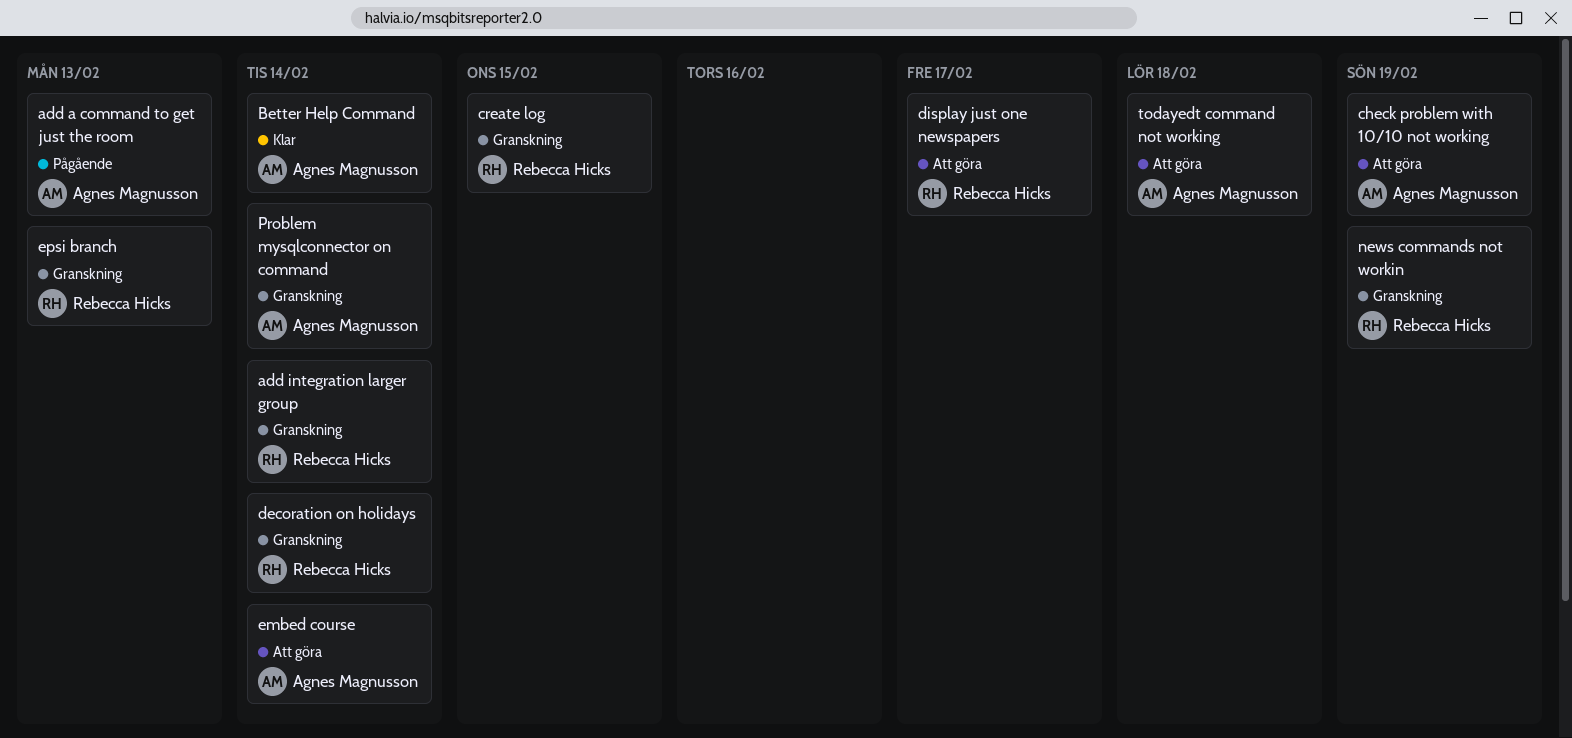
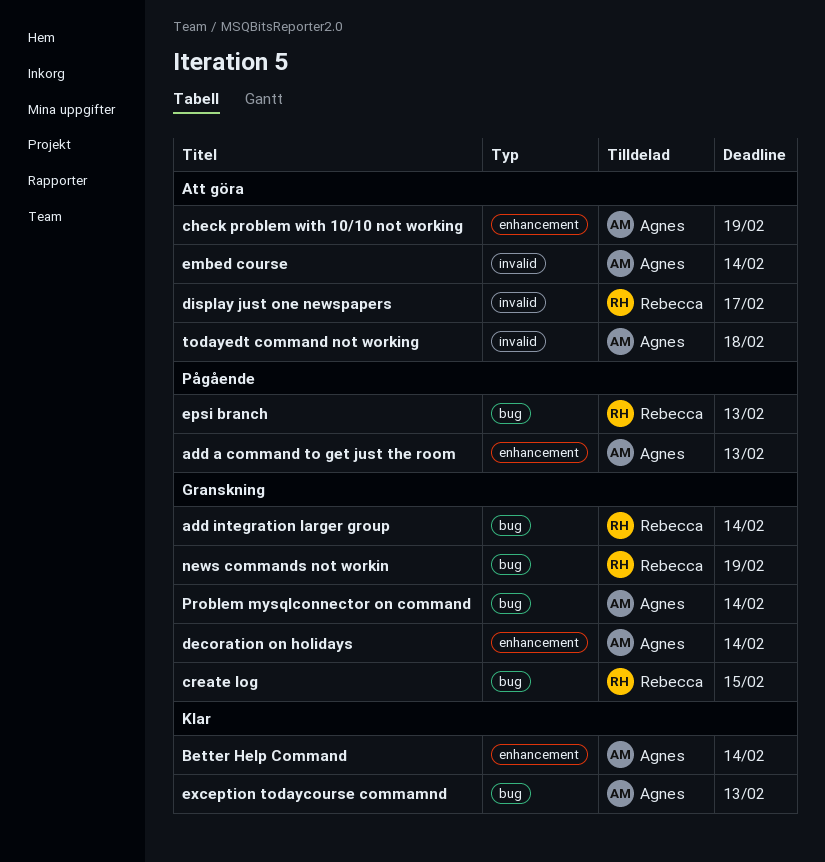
decoration on holidays, owner: Rebecca Hicks -> Agnes Magnusson
epsi branch, status: Granskning -> Pågående
exception todaycourse commamnd: none -> present

